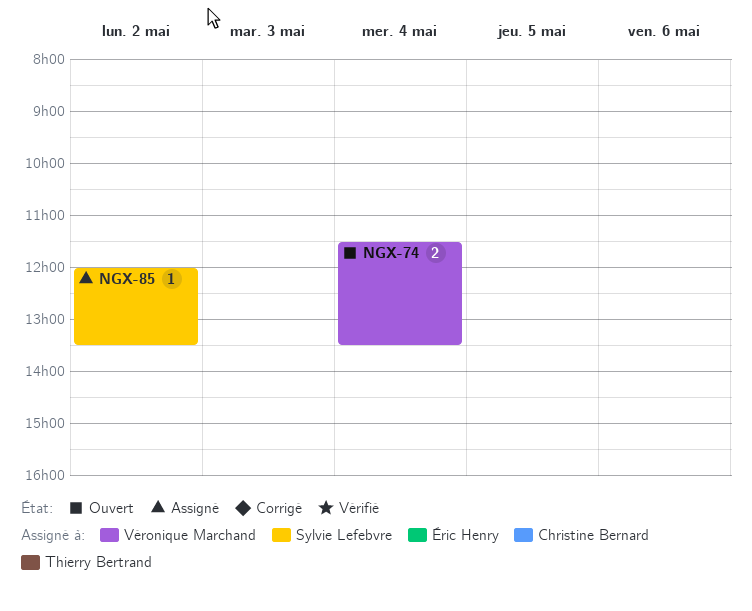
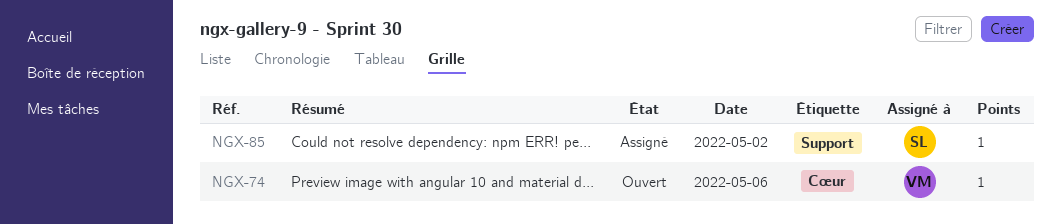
NGX-74, estimate: 2 -> 1
NGX-74, day: May 4 -> May 6

